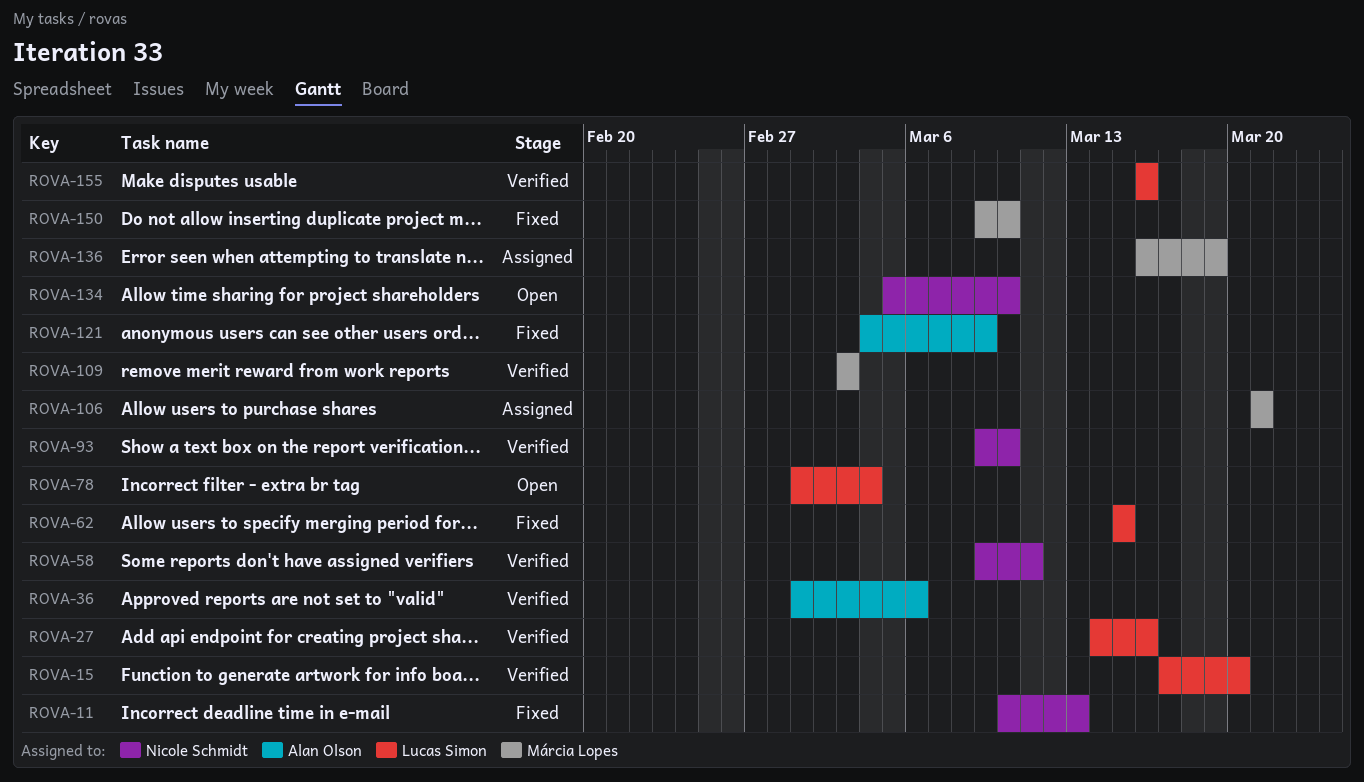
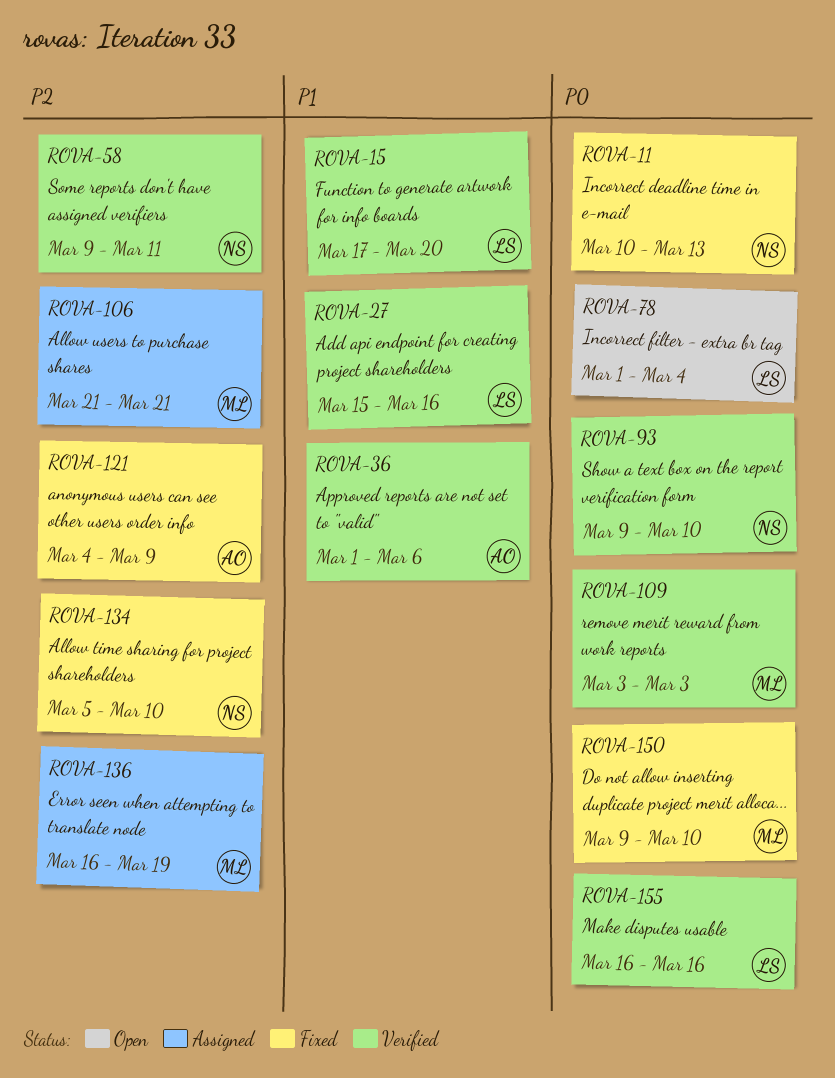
ROVA-27, start: Mar 14 -> Mar 15
ROVA-62: present -> none
ROVA-134, status: Open -> Fixed

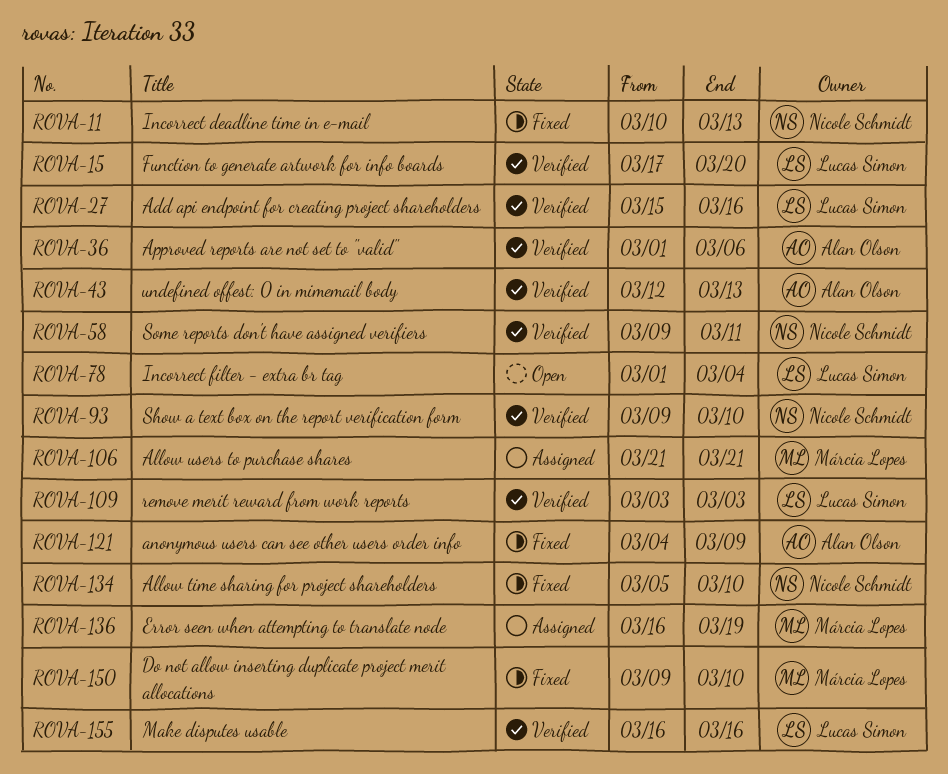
ROVA-43: none -> present
ROVA-109, owner: Márcia Lopes -> Lucas Simon

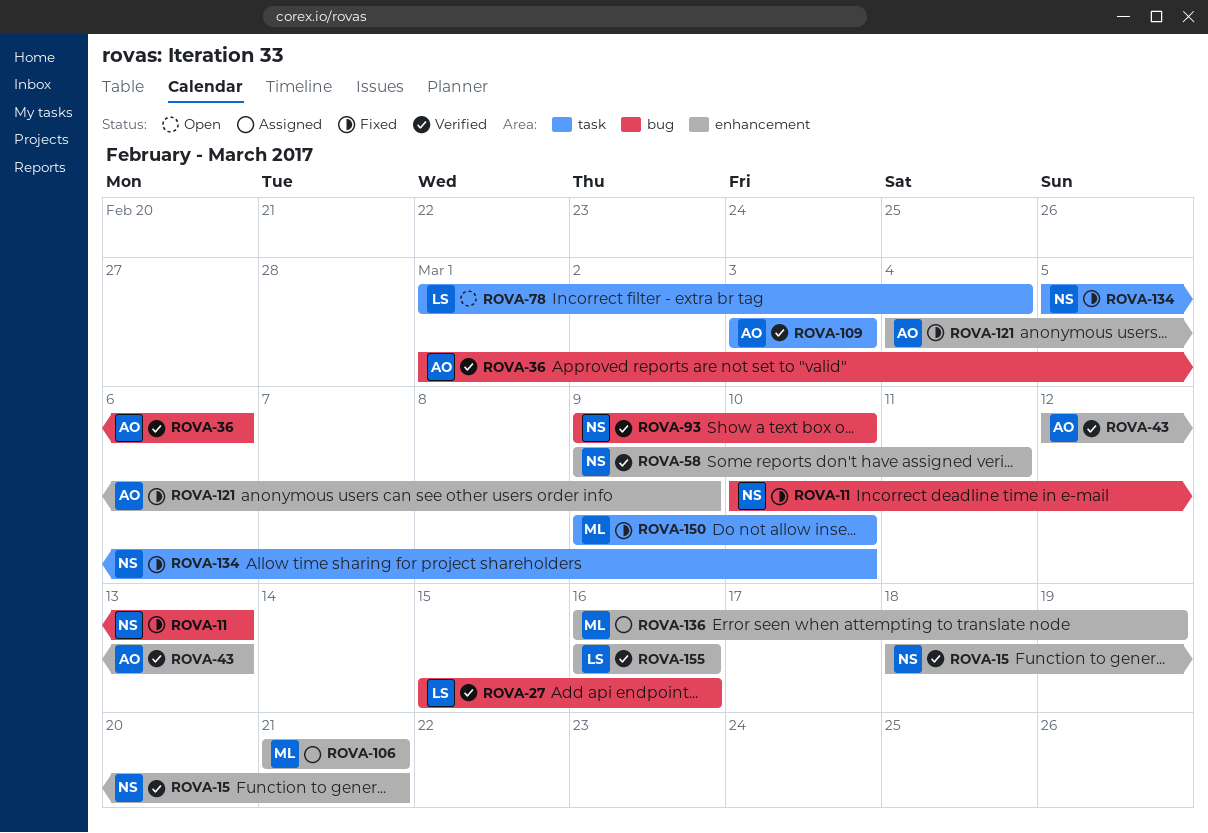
ROVA-15, owner: Lucas Simon -> Nicole Schmidt
ROVA-15, start: Mar 17 -> Mar 18
ROVA-15, due: Mar 20 -> Mar 21
ROVA-109, owner: Lucas Simon -> Alan Olson

